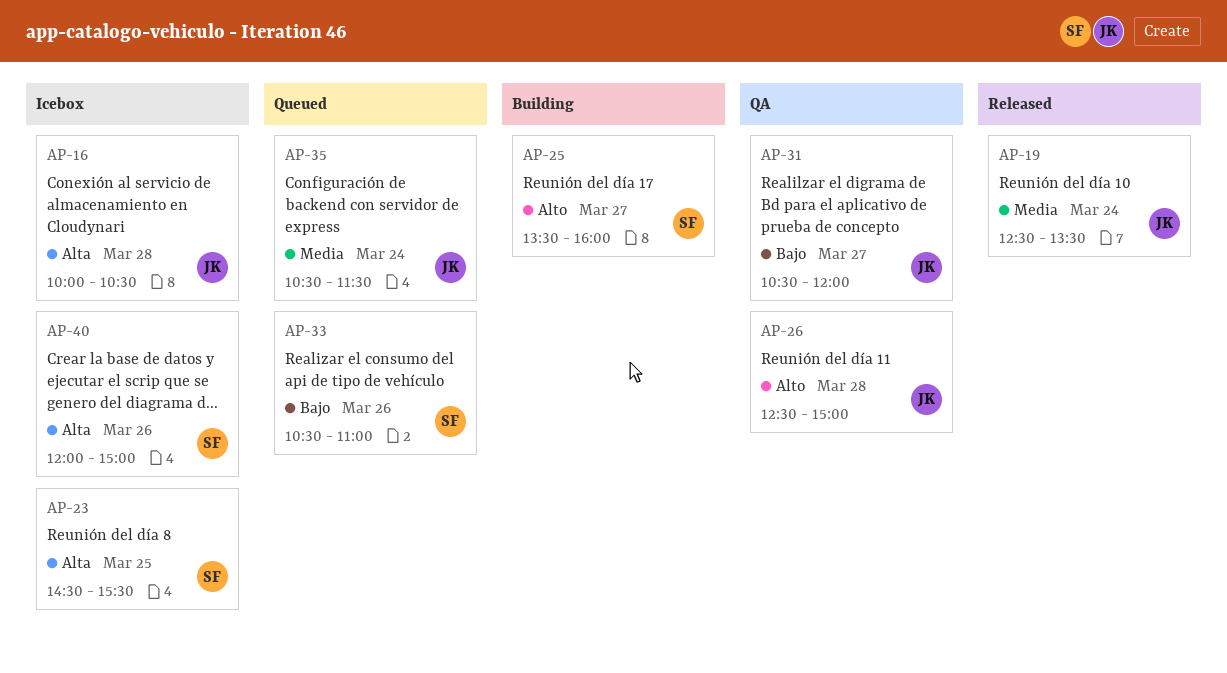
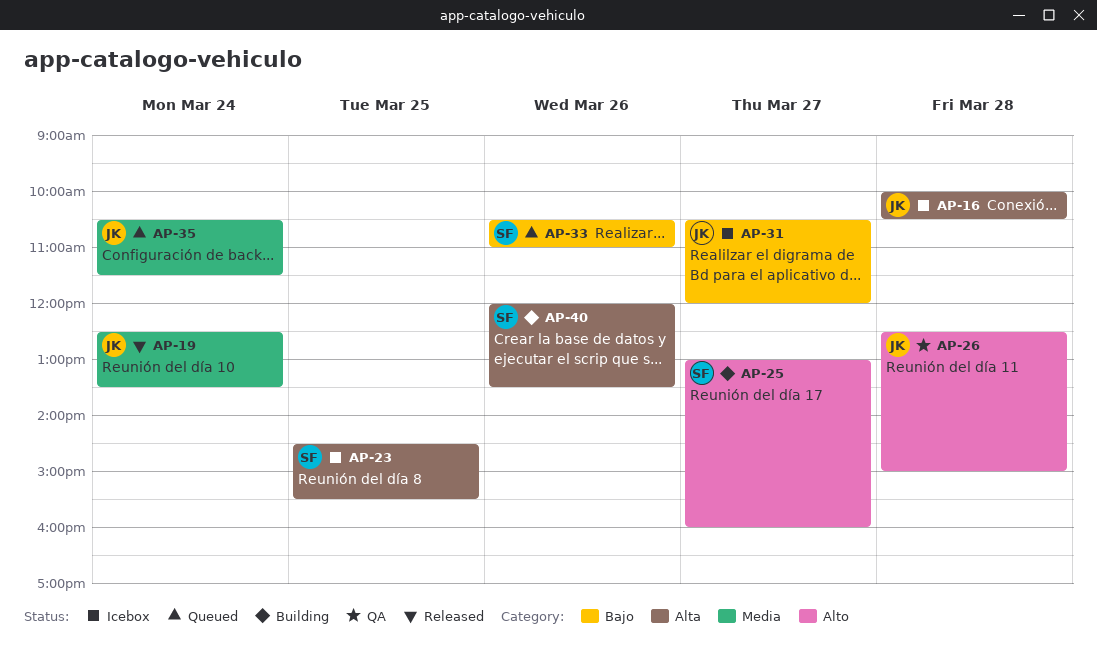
AP-25, begins: 13:30 -> 13:00
AP-31, status: QA -> Icebox
AP-40, status: Icebox -> Building
AP-40, ends: 15:00 -> 13:30

